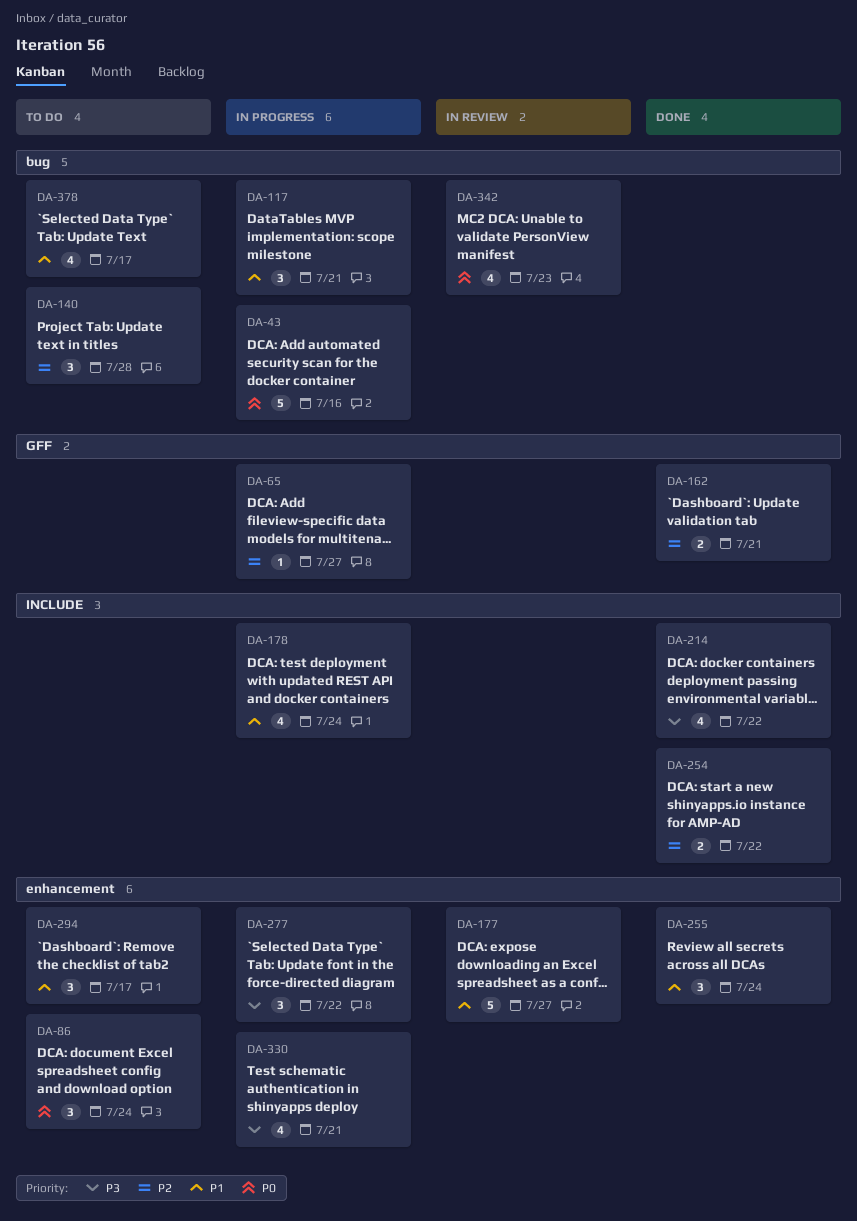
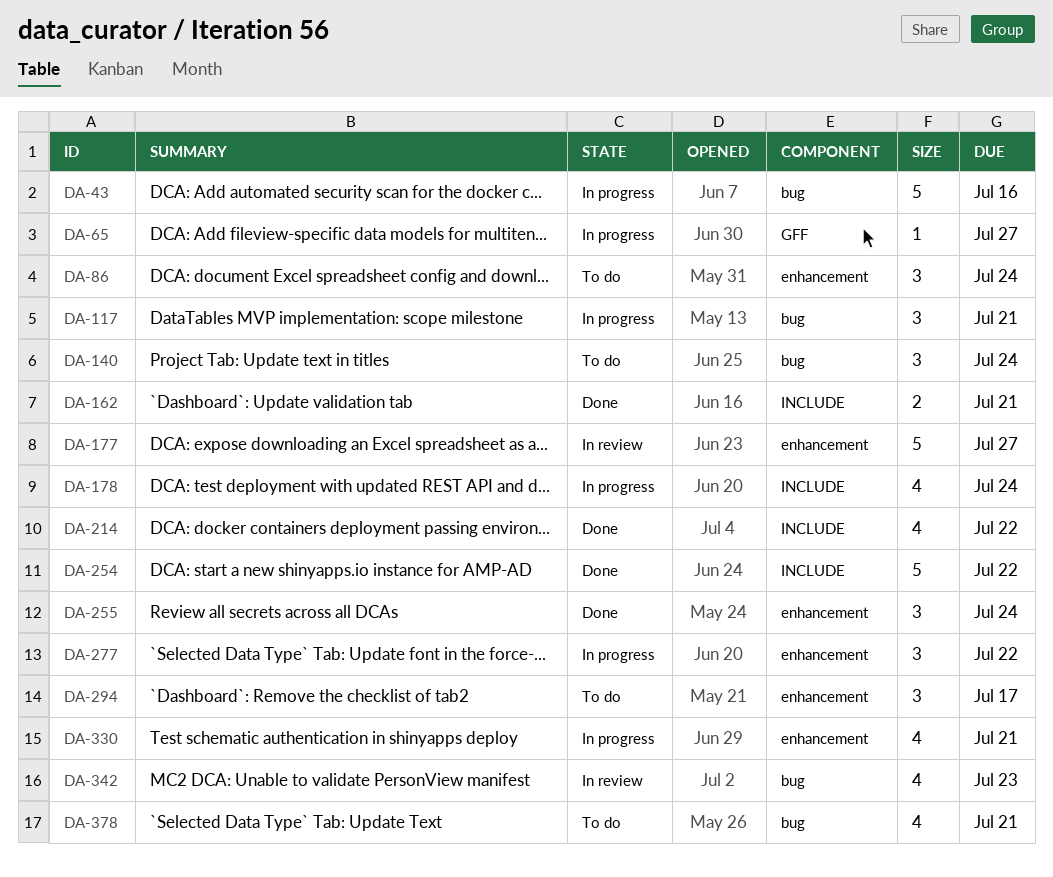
DA-140, due: Jul 28 -> Jul 24
DA-162, label: GFF -> INCLUDE
DA-254, estimate: 2 -> 5
DA-378, due: Jul 17 -> Jul 21

